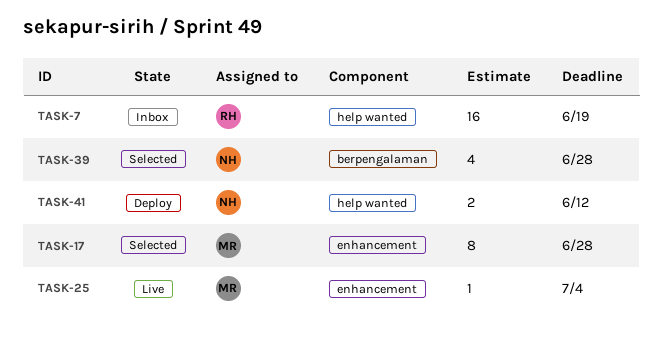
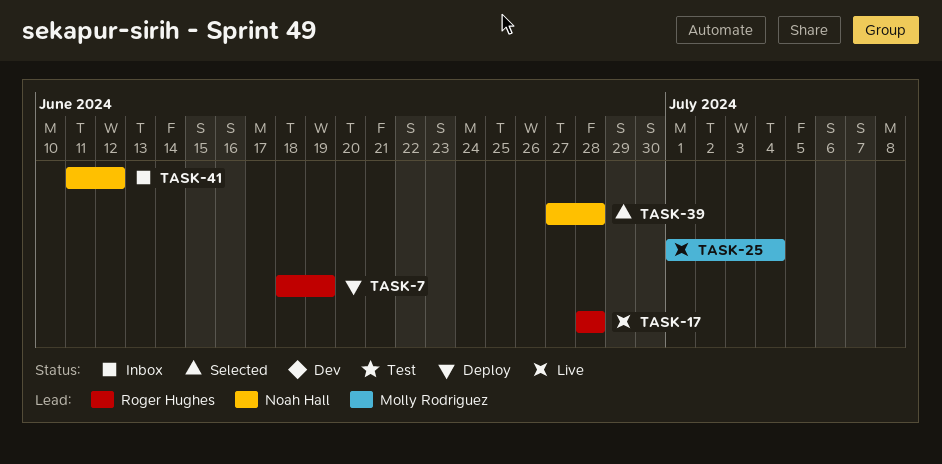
TASK-7, status: Inbox -> Deploy
TASK-17, status: Selected -> Live
TASK-17, owner: Molly Rodriguez -> Roger Hughes
TASK-41, status: Deploy -> Inbox

